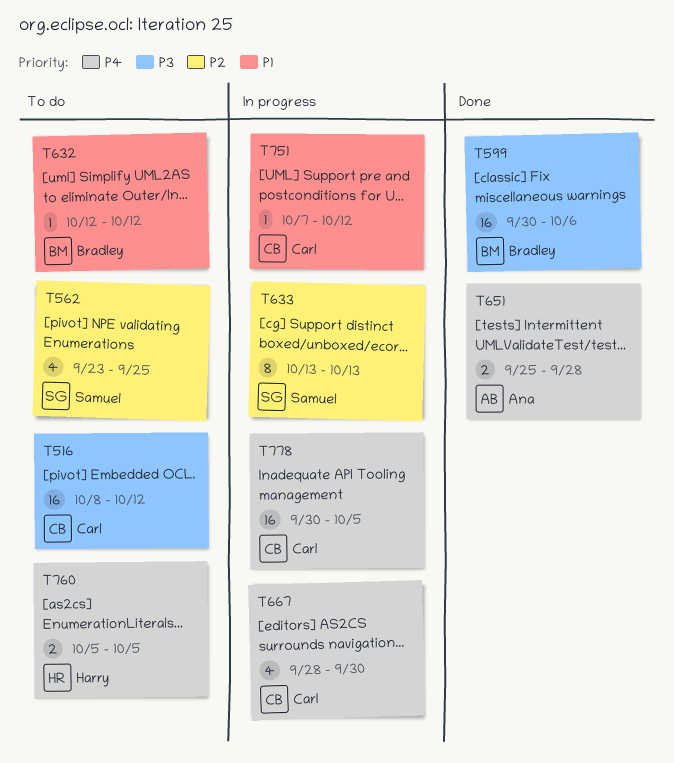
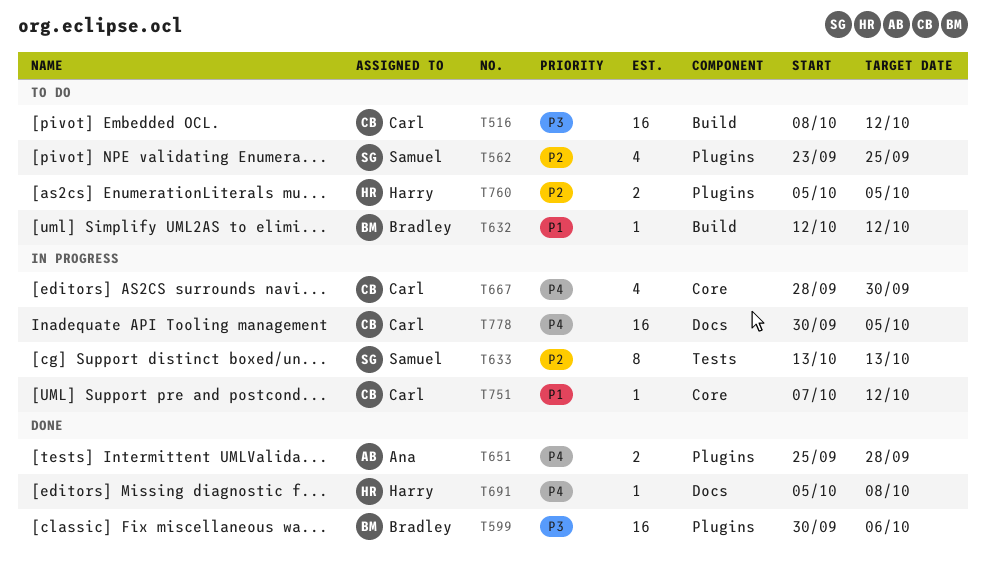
T691: none -> present
T760, priority: P4 -> P2

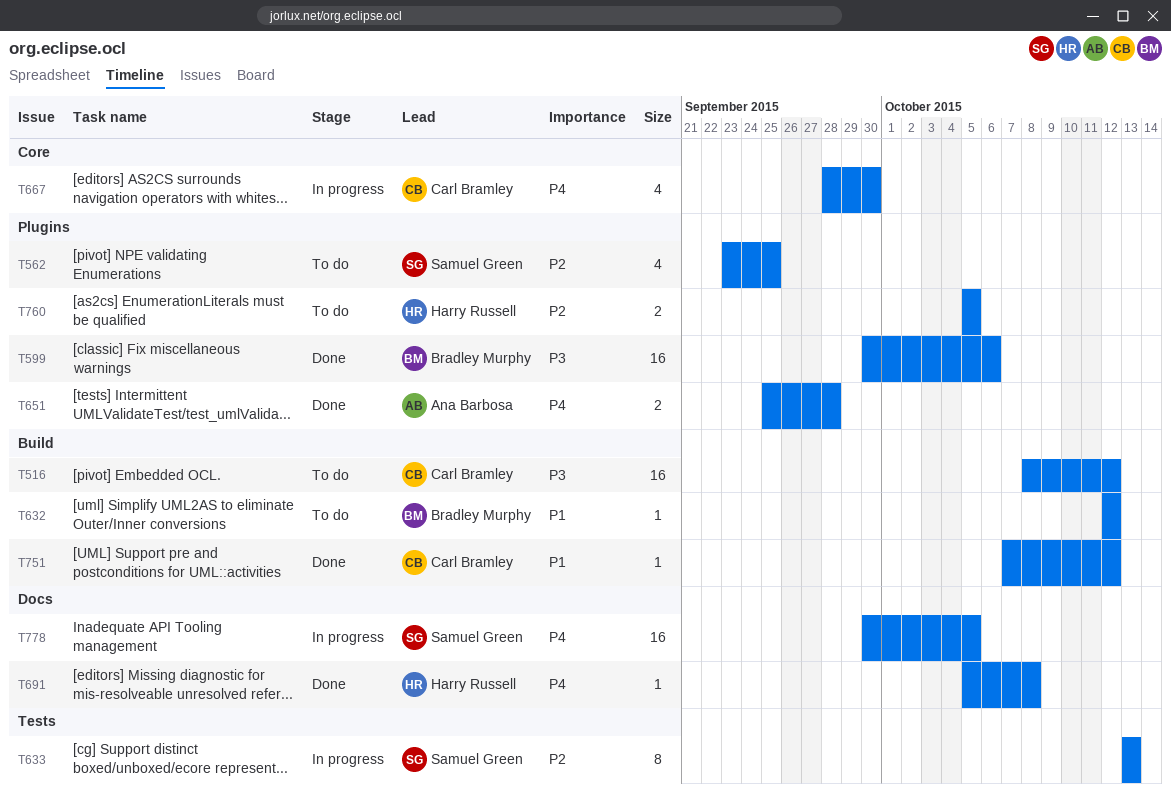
T751, status: In progress -> Done
T751, label: Core -> Build
T778, owner: Carl Bramley -> Samuel Green

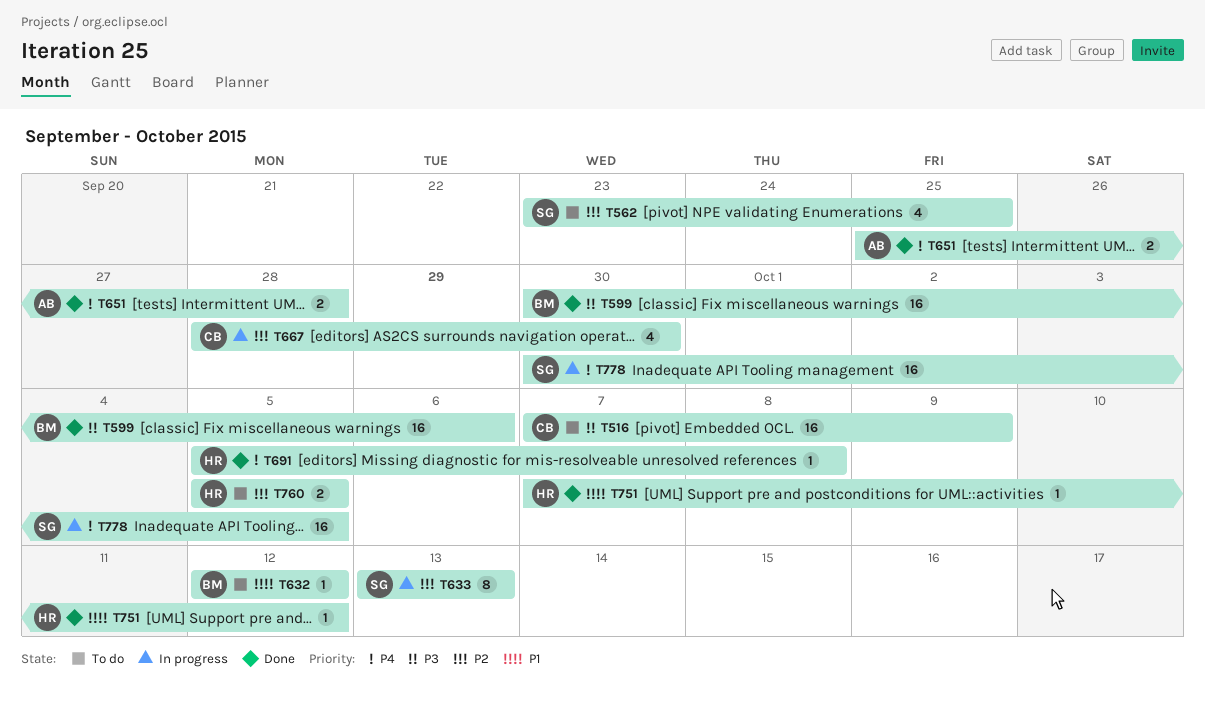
T516, start: Oct 8 -> Oct 7
T516, due: Oct 12 -> Oct 9
T667, priority: P4 -> P2
T751, owner: Carl Bramley -> Harry Russell

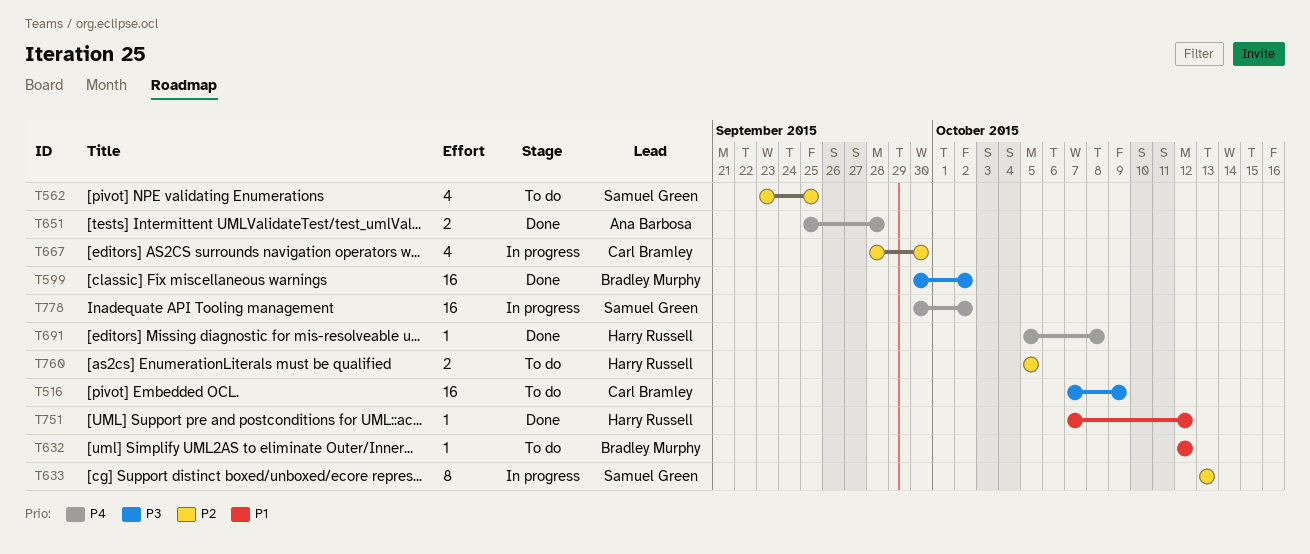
T599, due: Oct 6 -> Oct 2
T778, due: Oct 5 -> Oct 2

